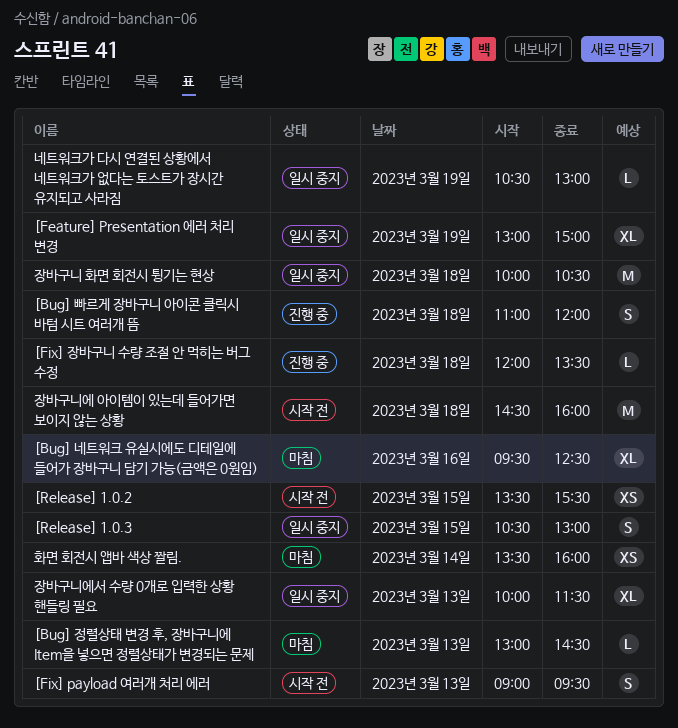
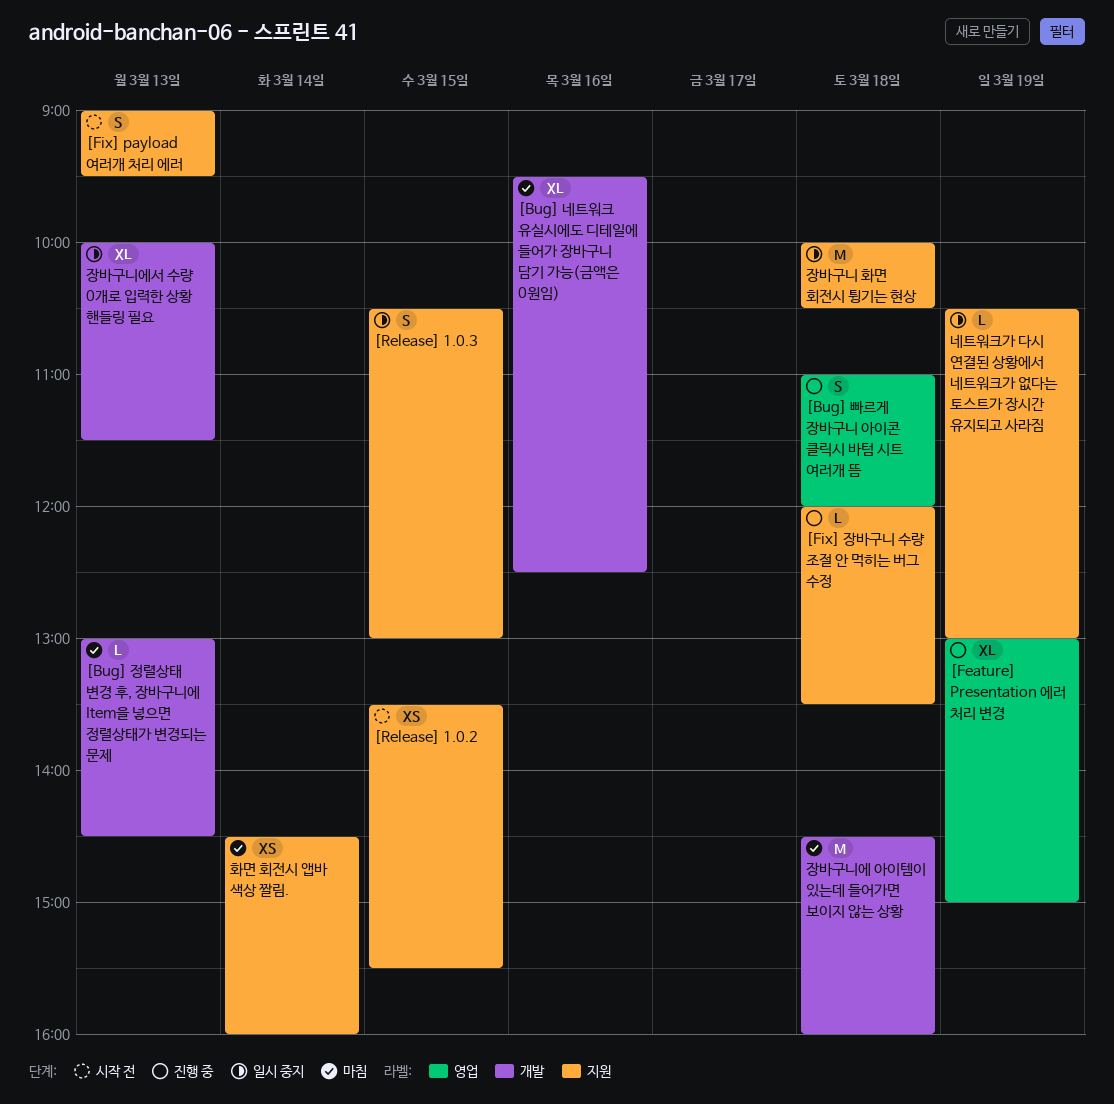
[Feature] Presentation 에러 처리 변경, status: 일시 중지 -> 진행 중
장바구니에 아이템이 있는데 들어가면 보이지 않는 상황, status: 시작 전 -> 마침
화면 회전시 앱바 색상 짤림., begins: 13:30 -> 14:30

